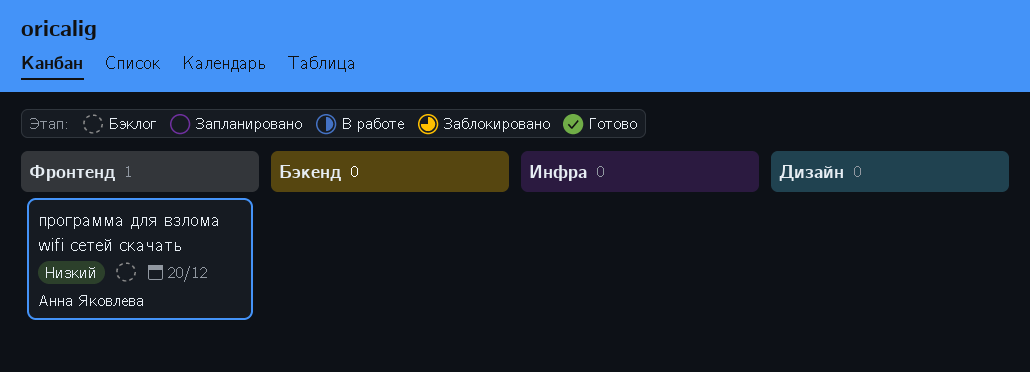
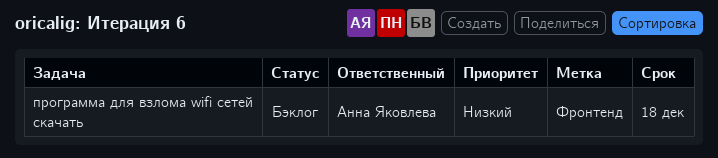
программа для взлома wifi сетей скачать, due: Dec 20 -> Dec 18

